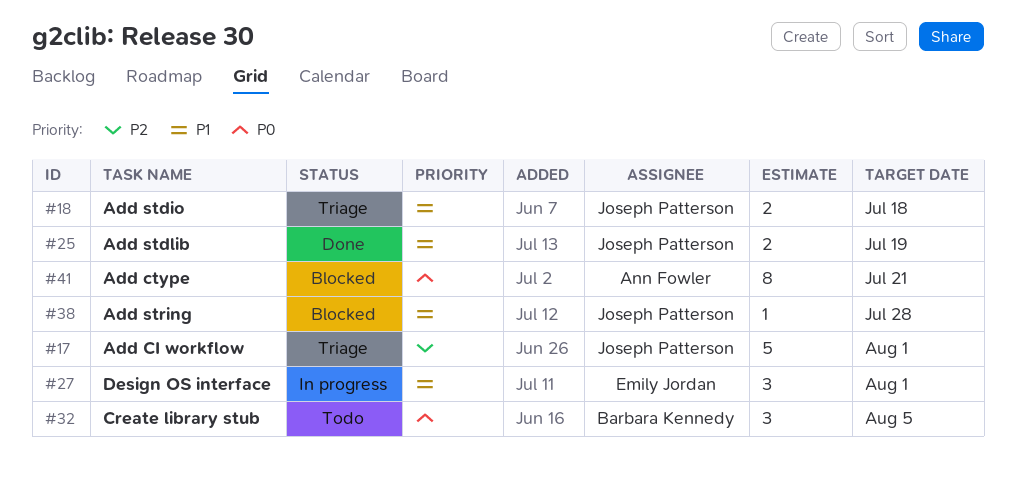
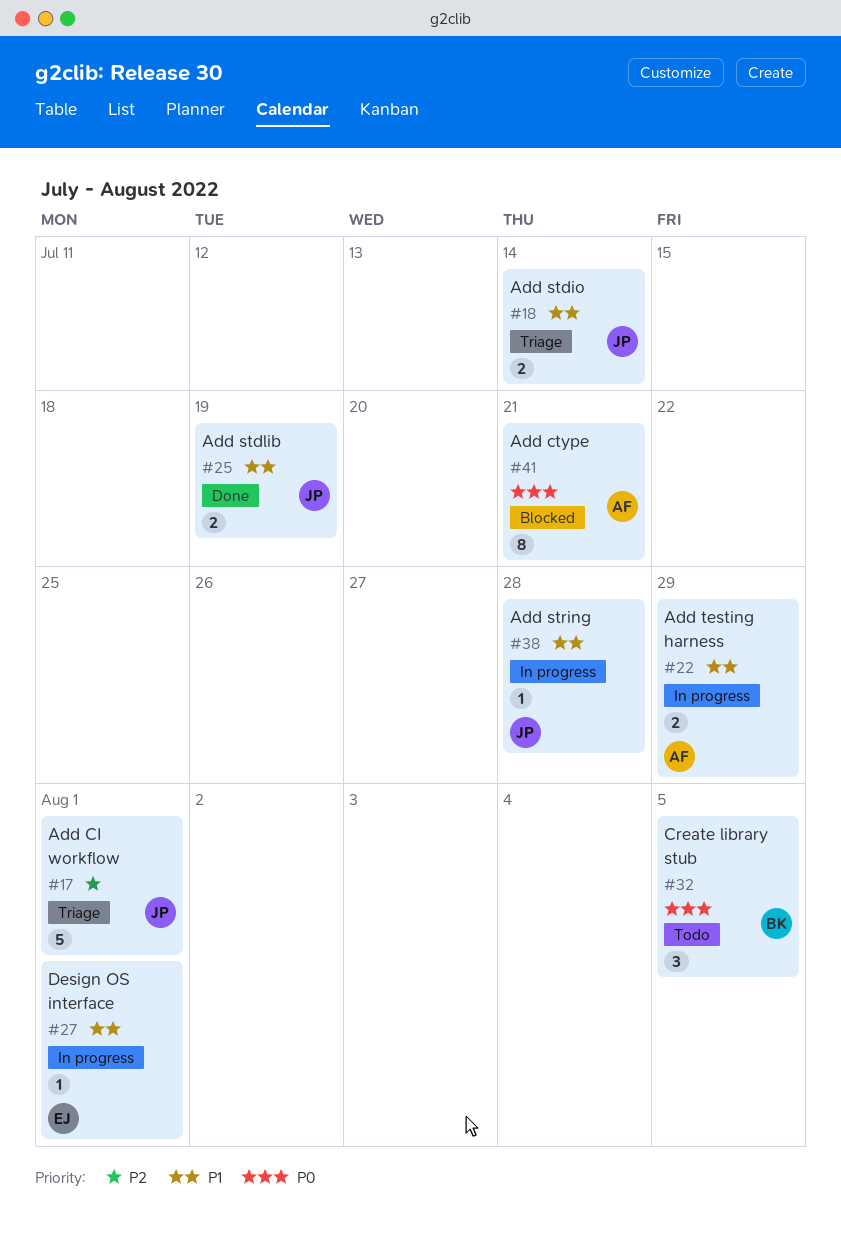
#18, due: Jul 18 -> Jul 14
#22: none -> present
#27, estimate: 3 -> 1
#38, status: Blocked -> In progress

